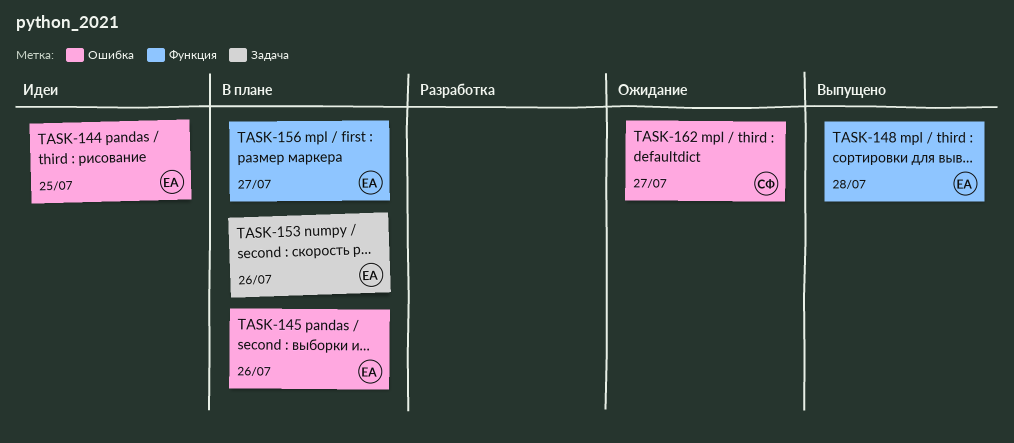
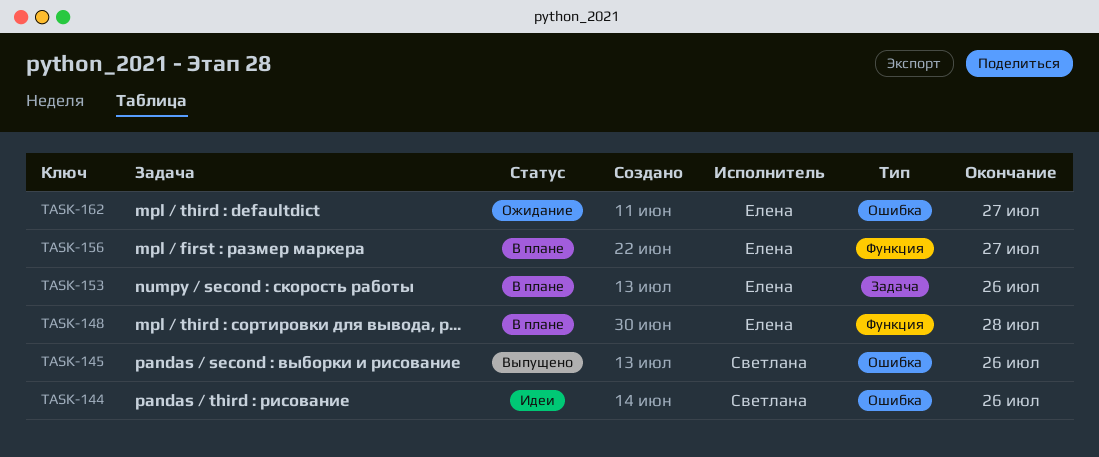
TASK-144, owner: Елена -> Светлана
TASK-144, due: Jul 25 -> Jul 26
TASK-145, status: В плане -> Выпущено
TASK-145, owner: Елена -> Светлана
TASK-148, status: Выпущено -> В плане
TASK-162, owner: Светлана -> Елена

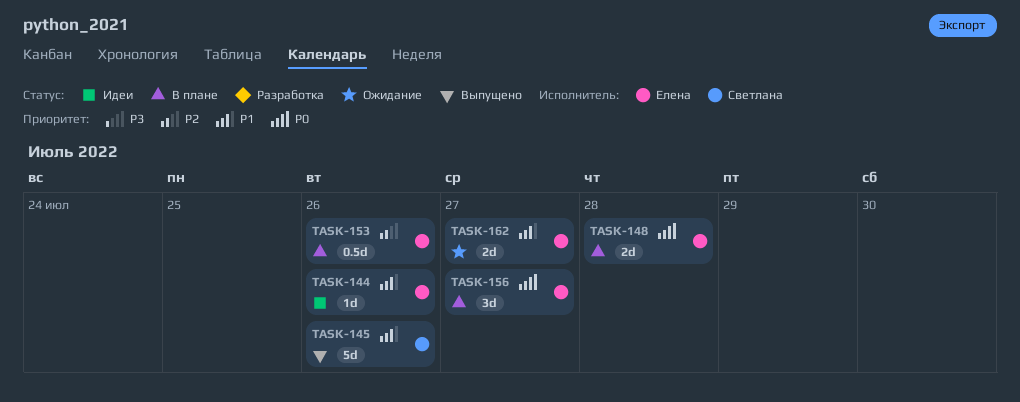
TASK-144, owner: Светлана -> Елена

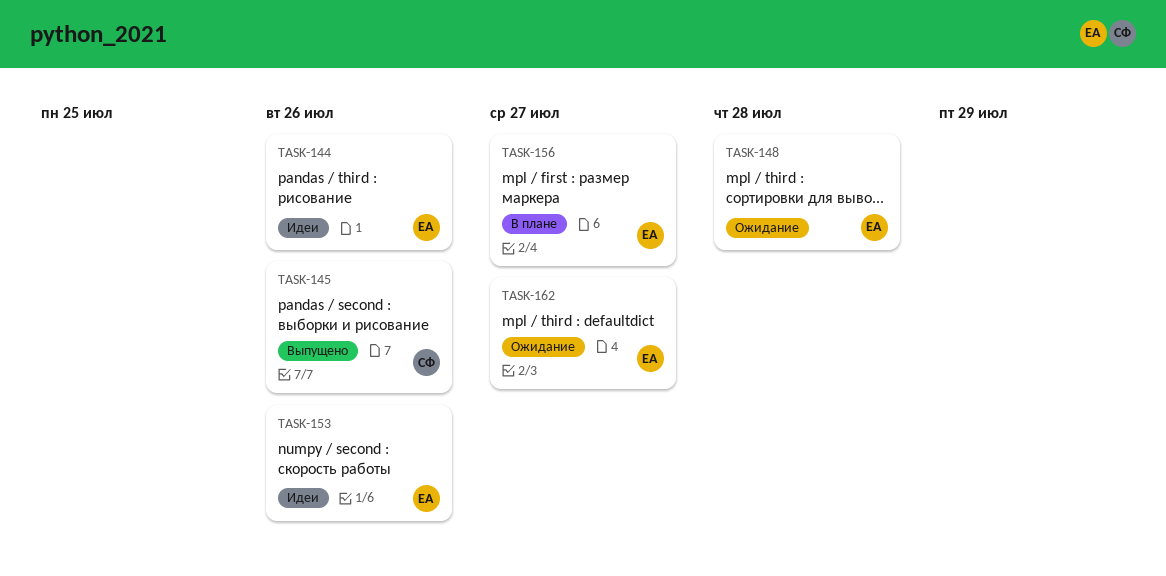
TASK-148, status: В плане -> Ожидание
TASK-153, status: В плане -> Идеи

